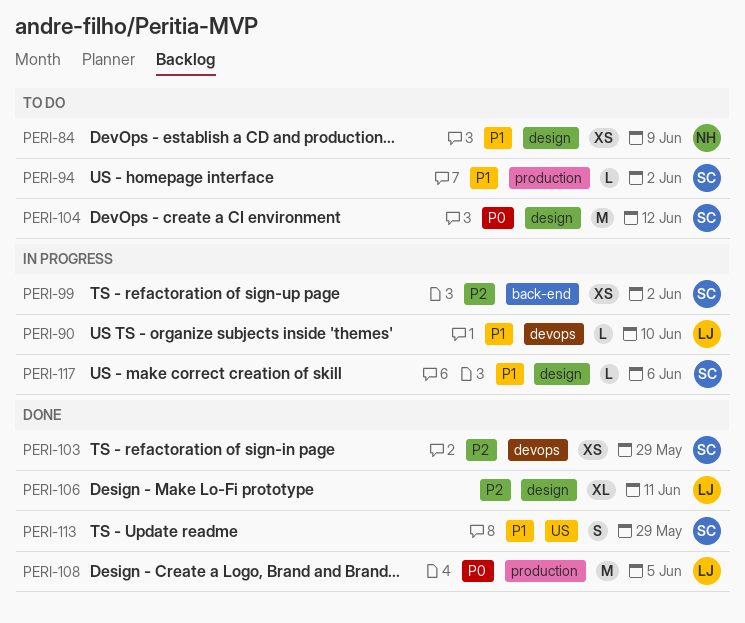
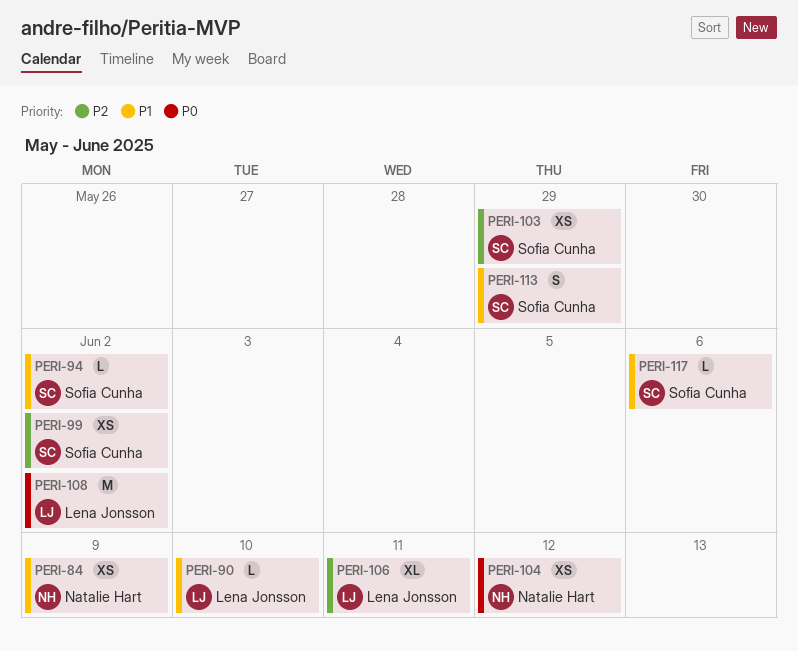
PERI-104, owner: Sofia Cunha -> Natalie Hart
PERI-104, estimate: M -> XS
PERI-108, due: Jun 5 -> Jun 2

